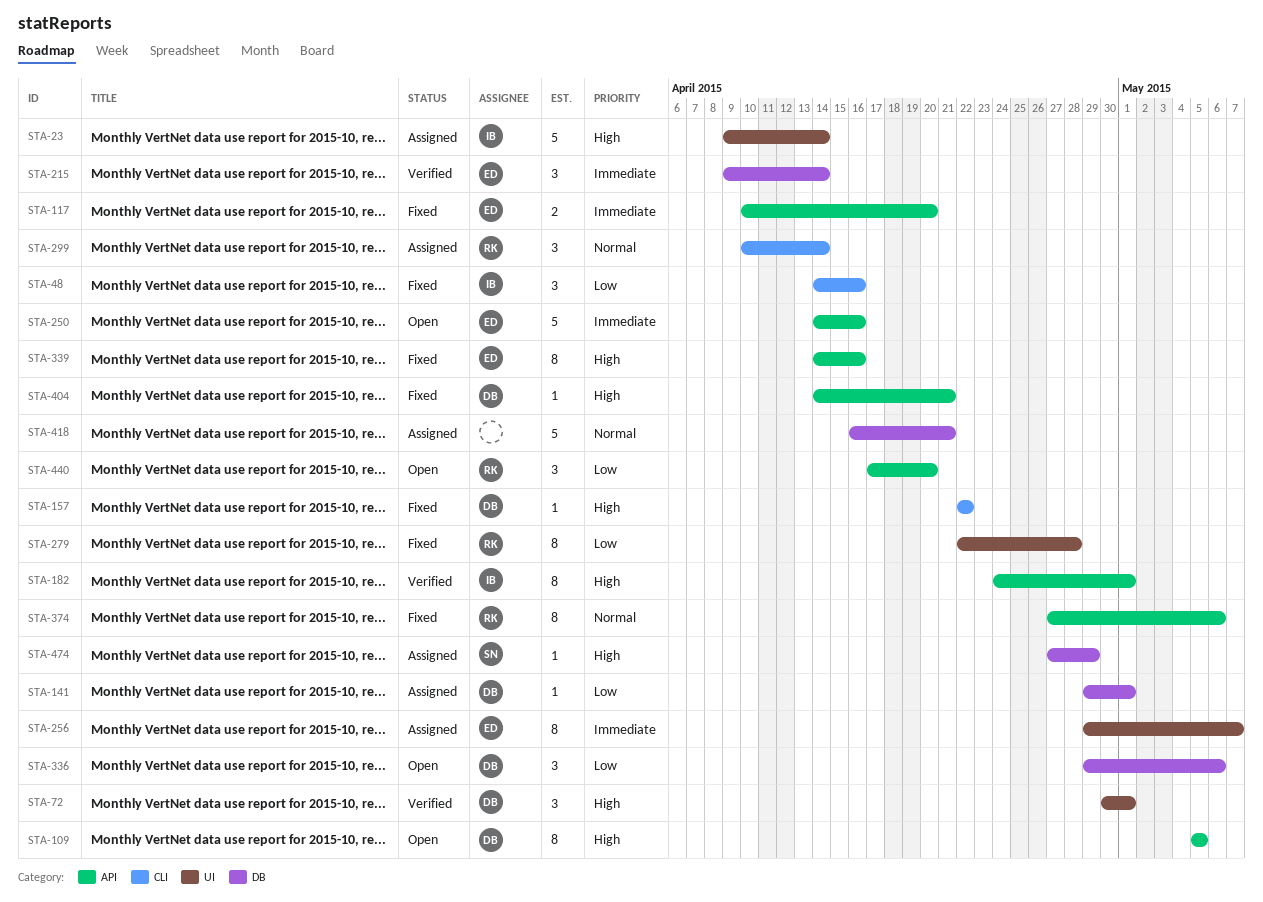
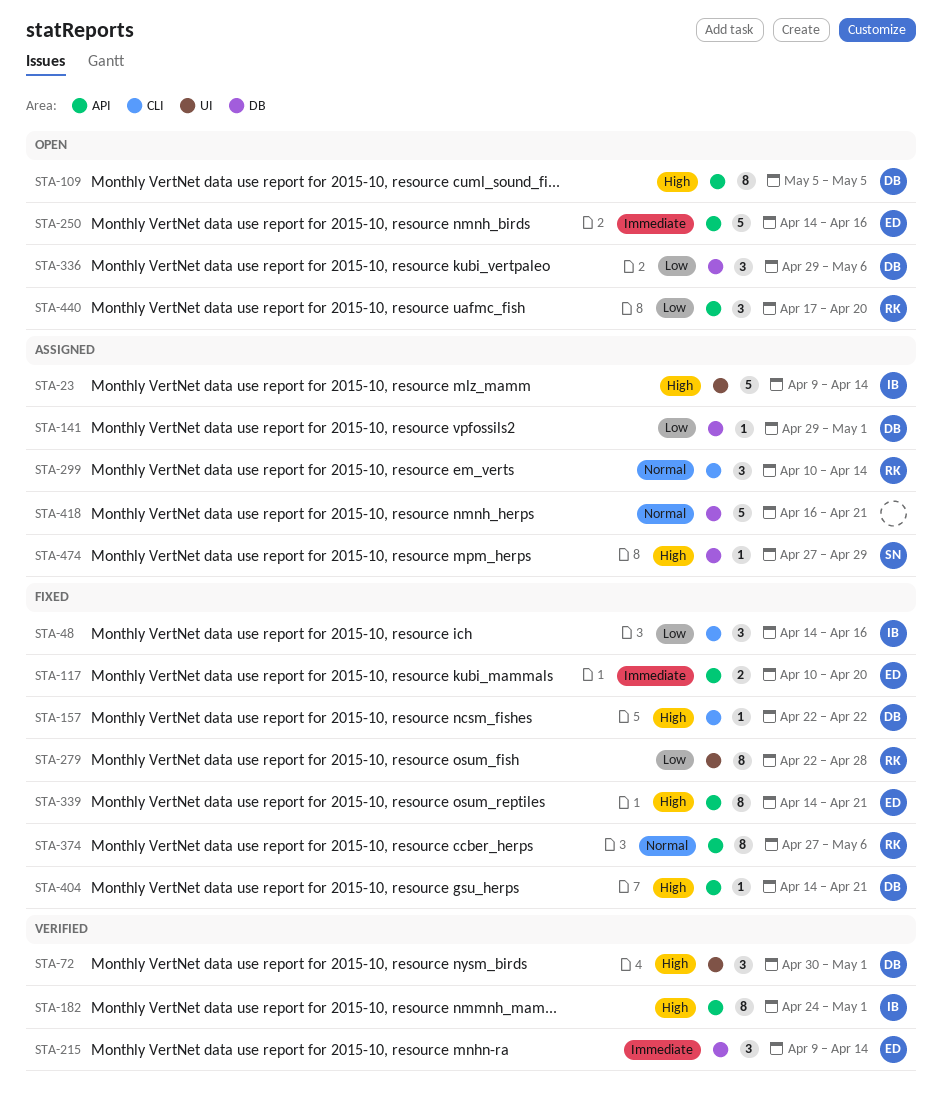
STA-256: present -> none
STA-339, due: Apr 16 -> Apr 21

